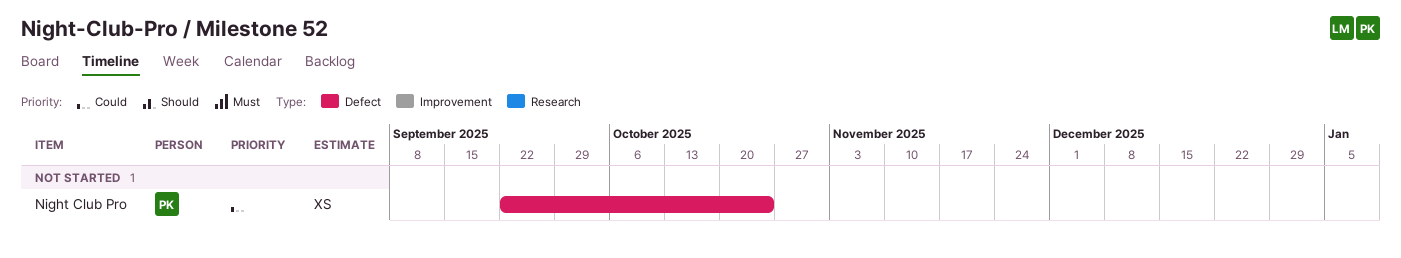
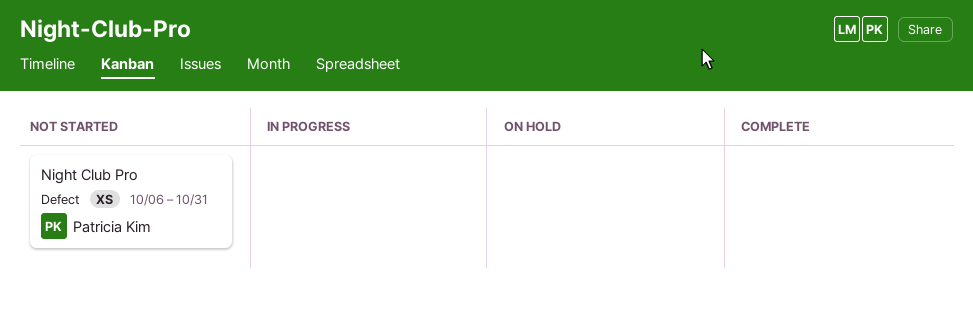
Night Club Pro, start: Sep 22 -> Oct 6
Night Club Pro, due: Oct 24 -> Oct 31

